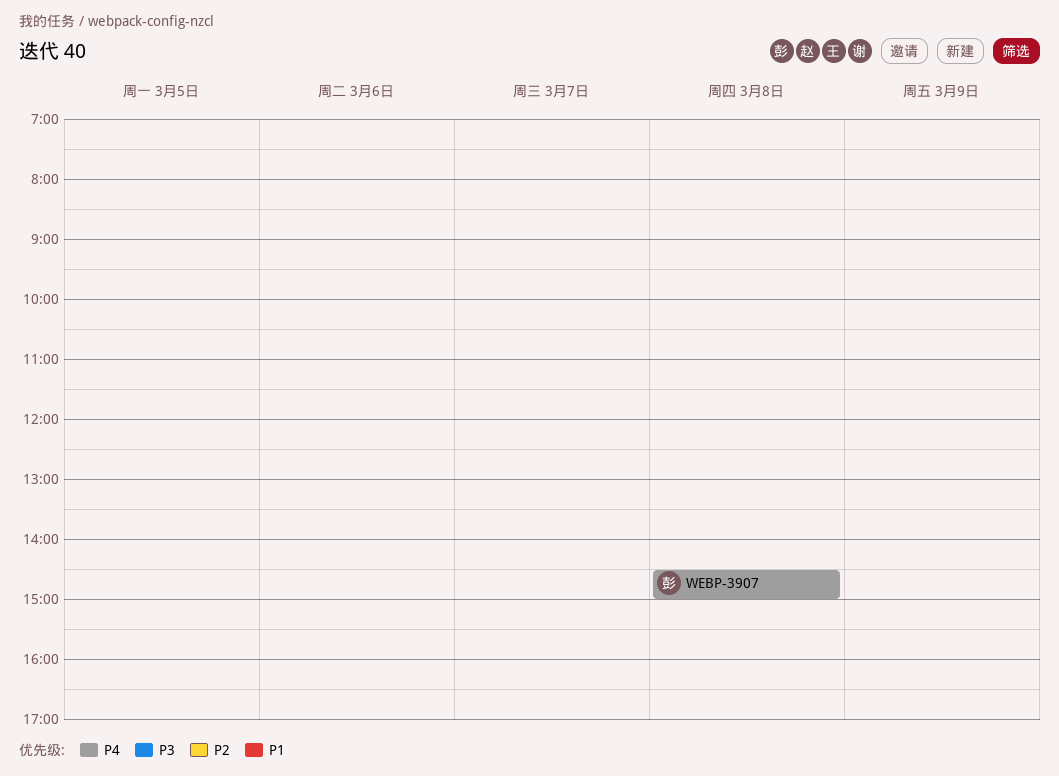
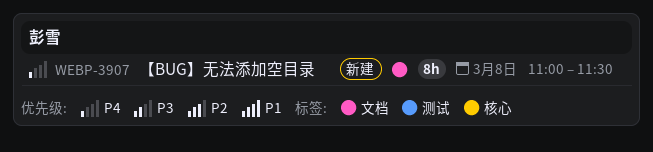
WEBP-3907, begins: 14:30 -> 11:00
WEBP-3907, ends: 15:00 -> 11:30

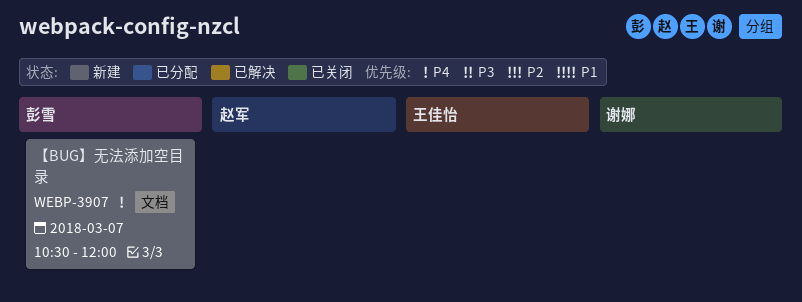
WEBP-3907, day: Mar 8 -> Mar 7
WEBP-3907, begins: 11:00 -> 10:30
WEBP-3907, ends: 11:30 -> 12:00

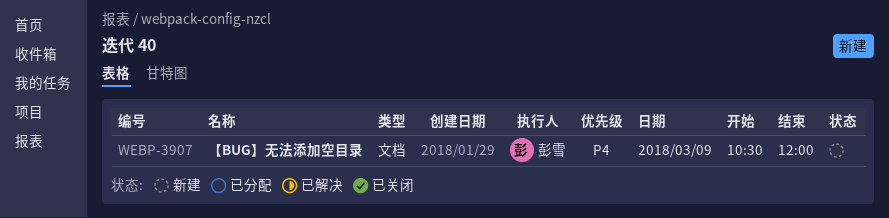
WEBP-3907, day: Mar 7 -> Mar 9

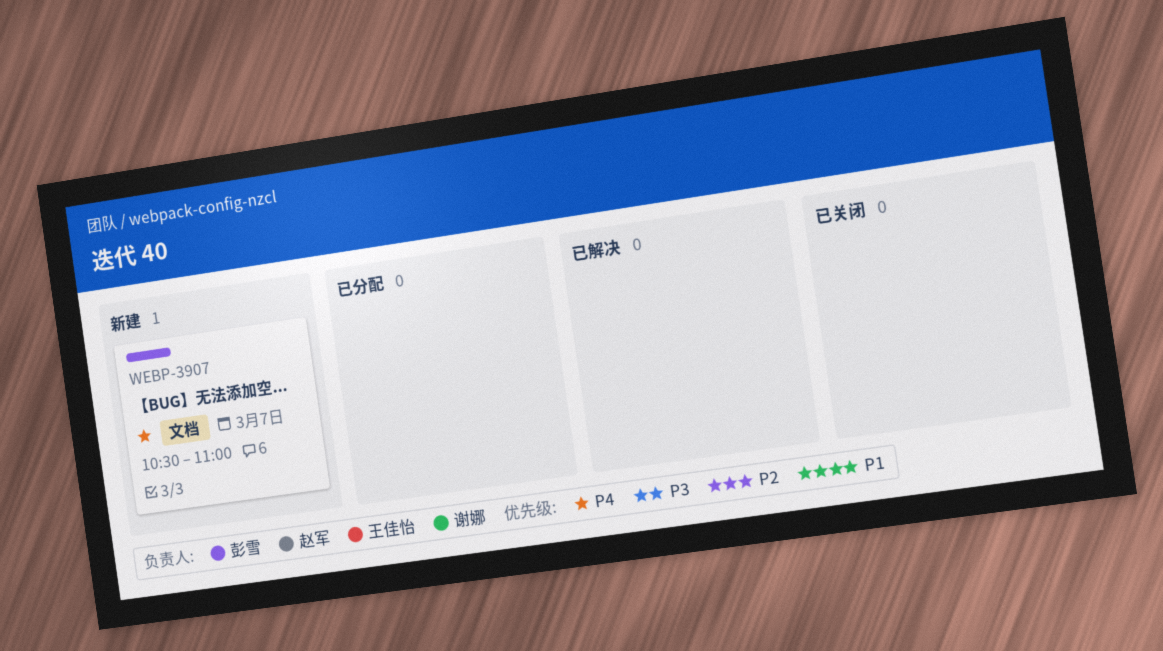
WEBP-3907, day: Mar 9 -> Mar 7
WEBP-3907, ends: 12:00 -> 11:00

